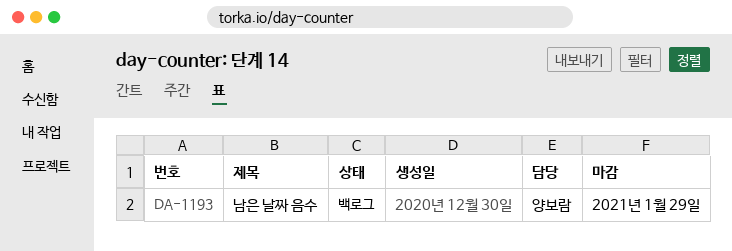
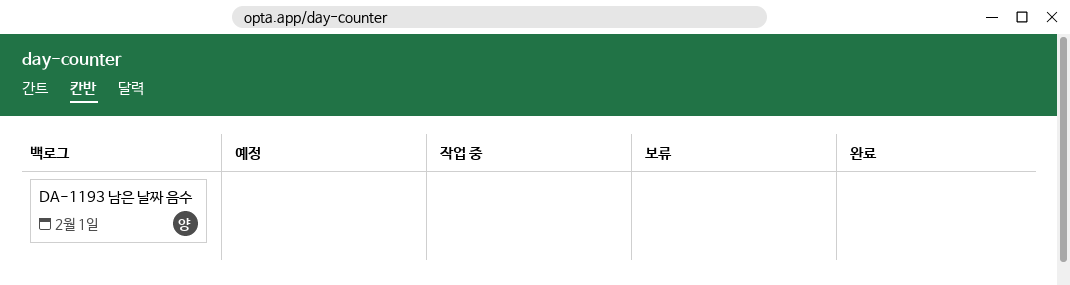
DA-1193, due: Jan 29 -> Feb 1

